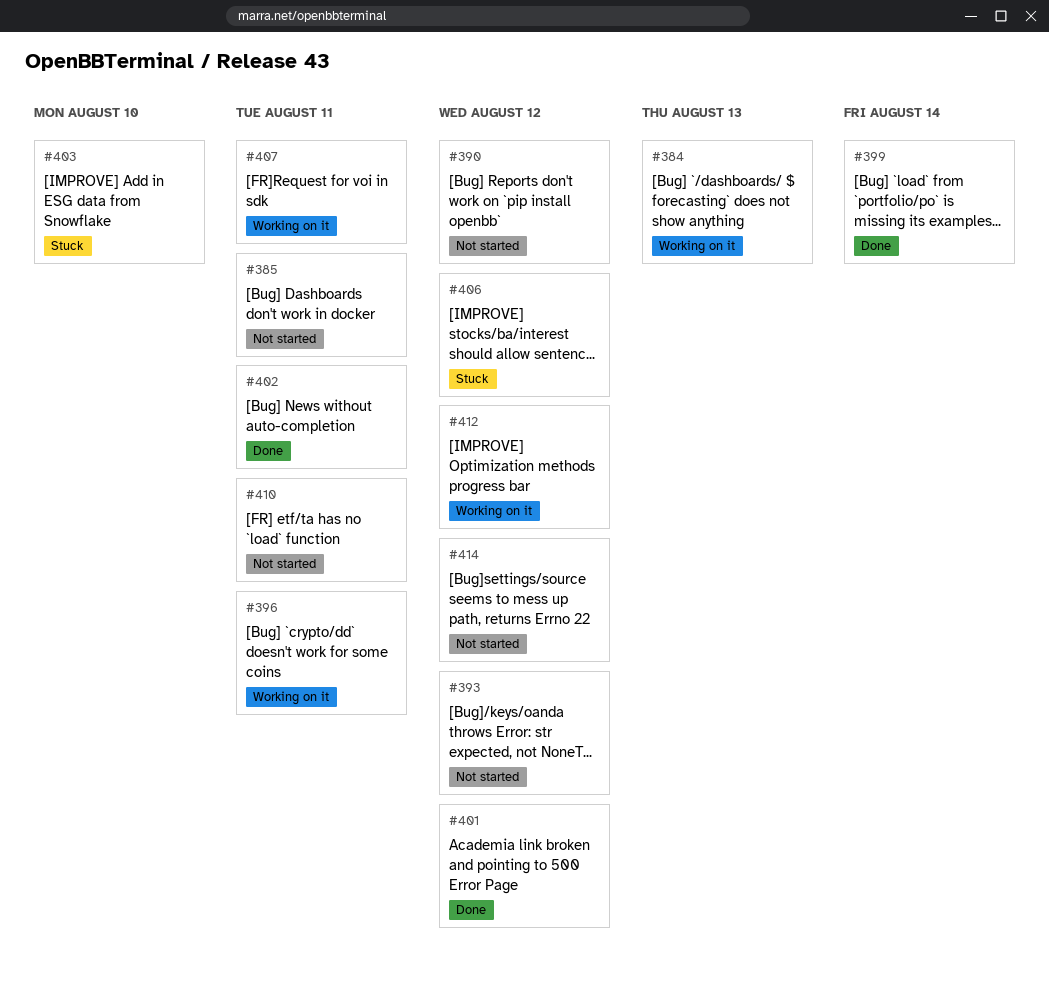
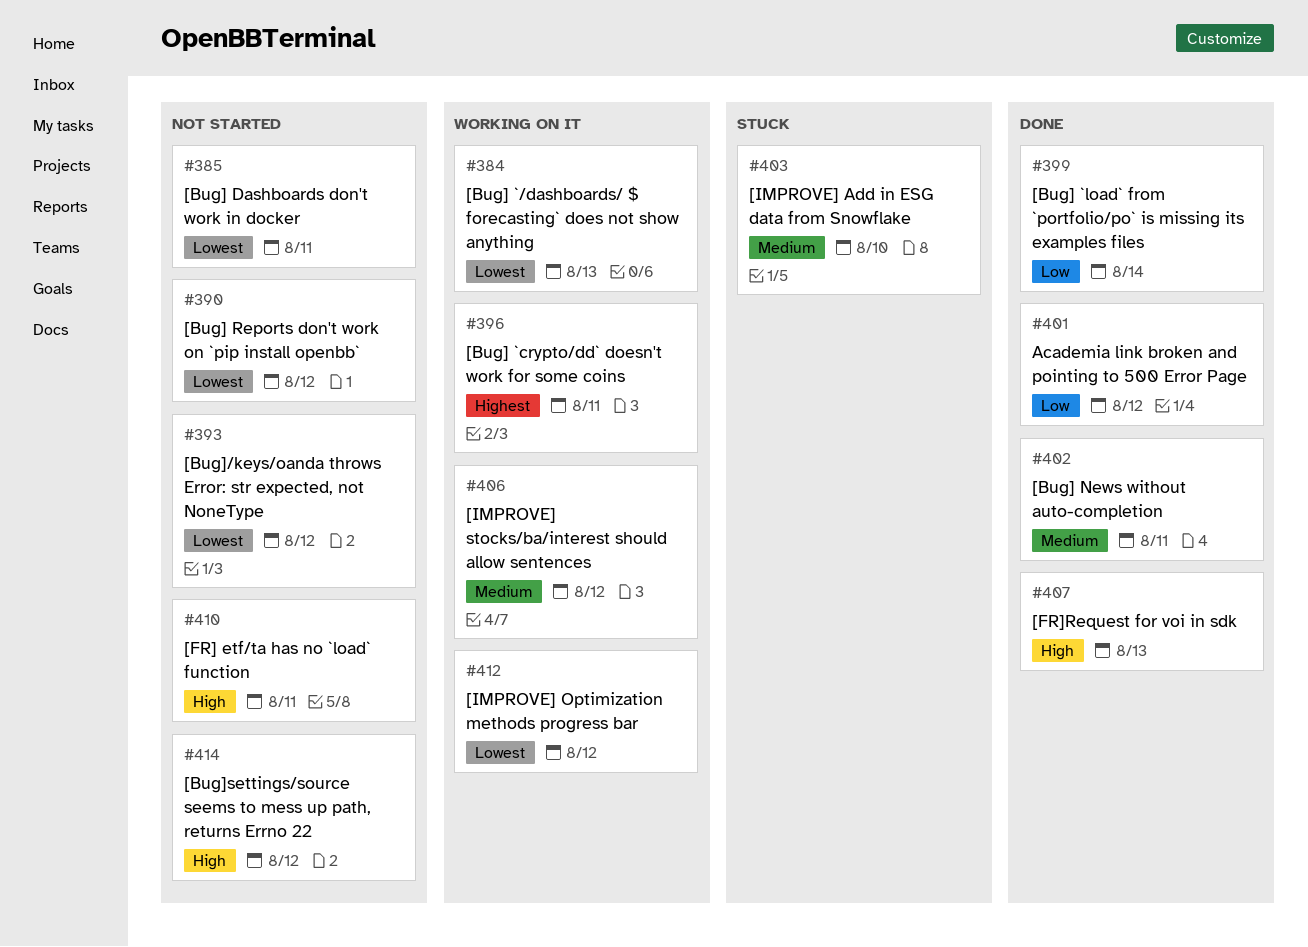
#406, status: Stuck -> Working on it
#407, status: Working on it -> Done
#407, due: Aug 11 -> Aug 13

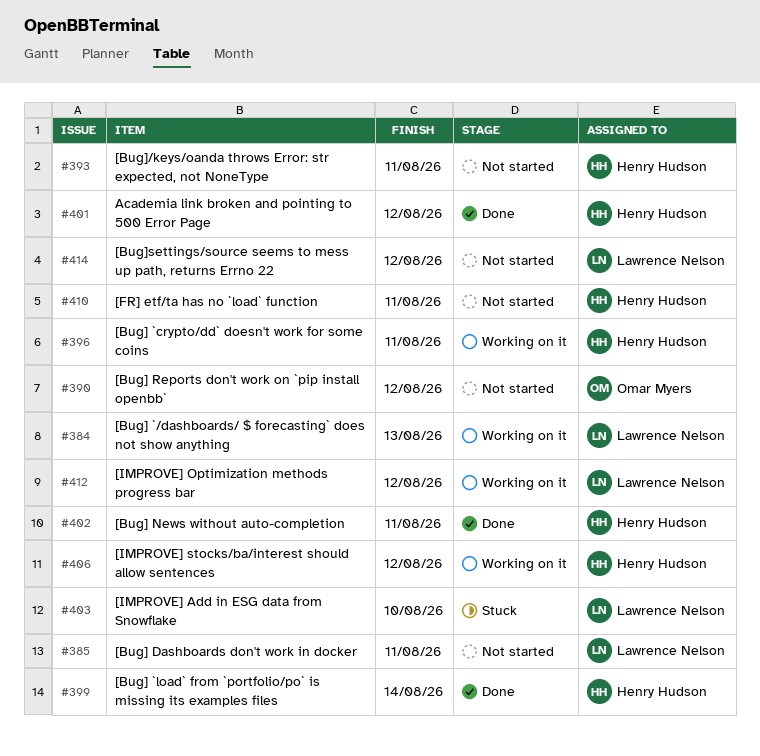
#393, due: Aug 12 -> Aug 11
#407: present -> none

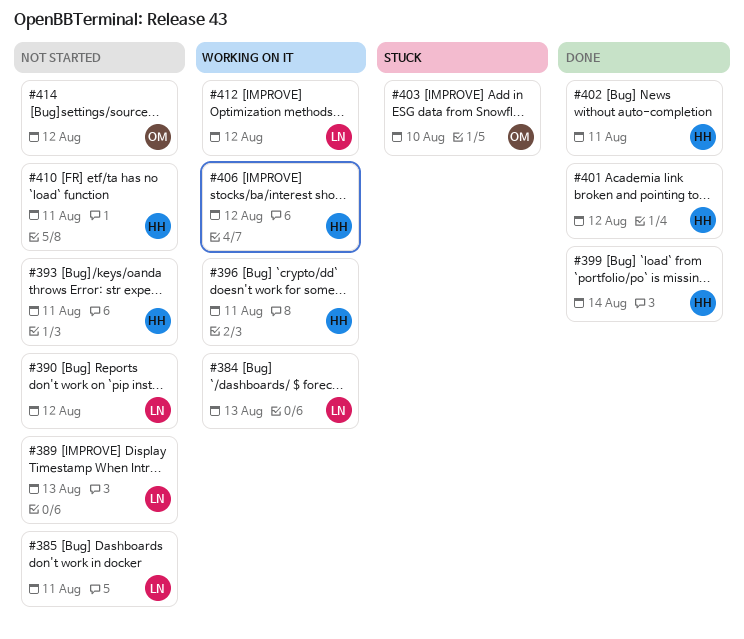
#389: none -> present
#390, owner: Omar Myers -> Lawrence Nelson
#403, owner: Lawrence Nelson -> Omar Myers
#414, owner: Lawrence Nelson -> Omar Myers

